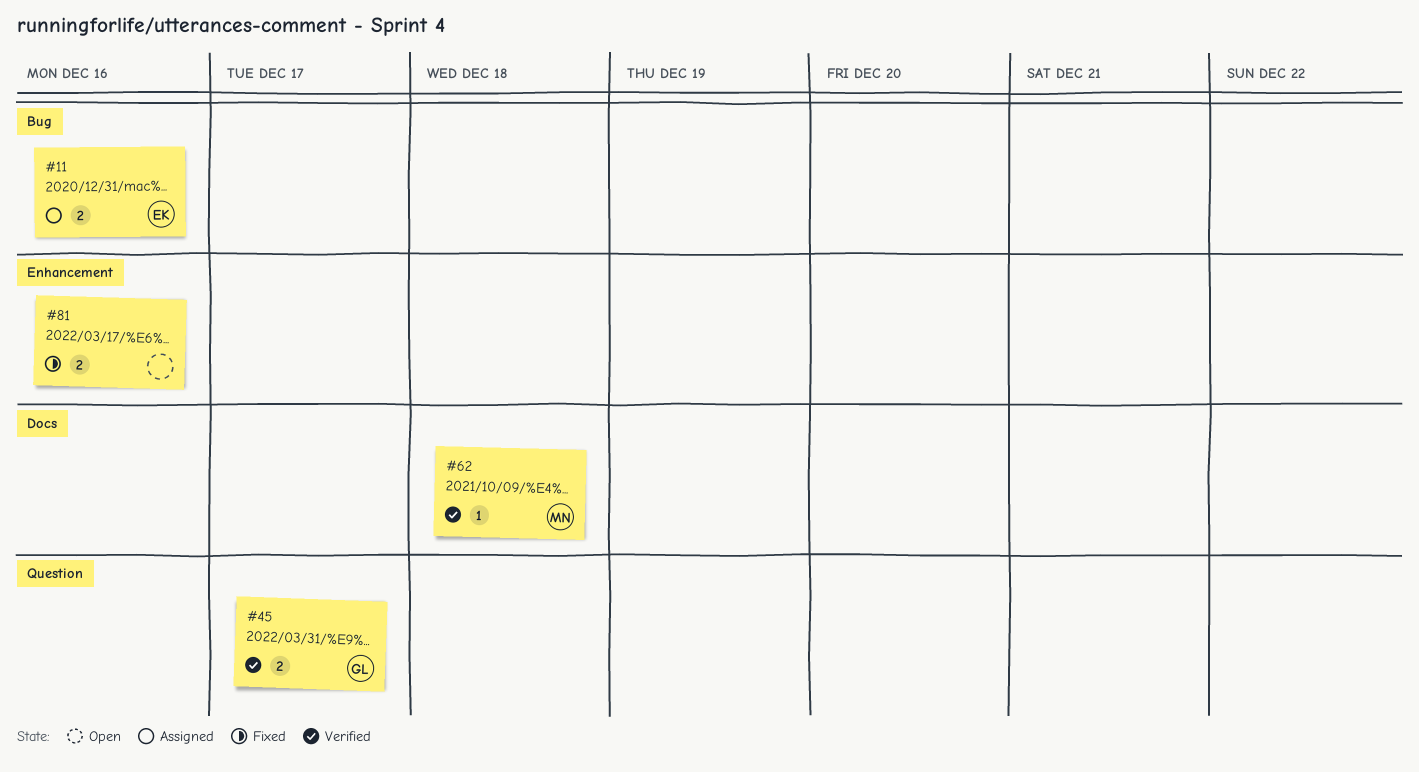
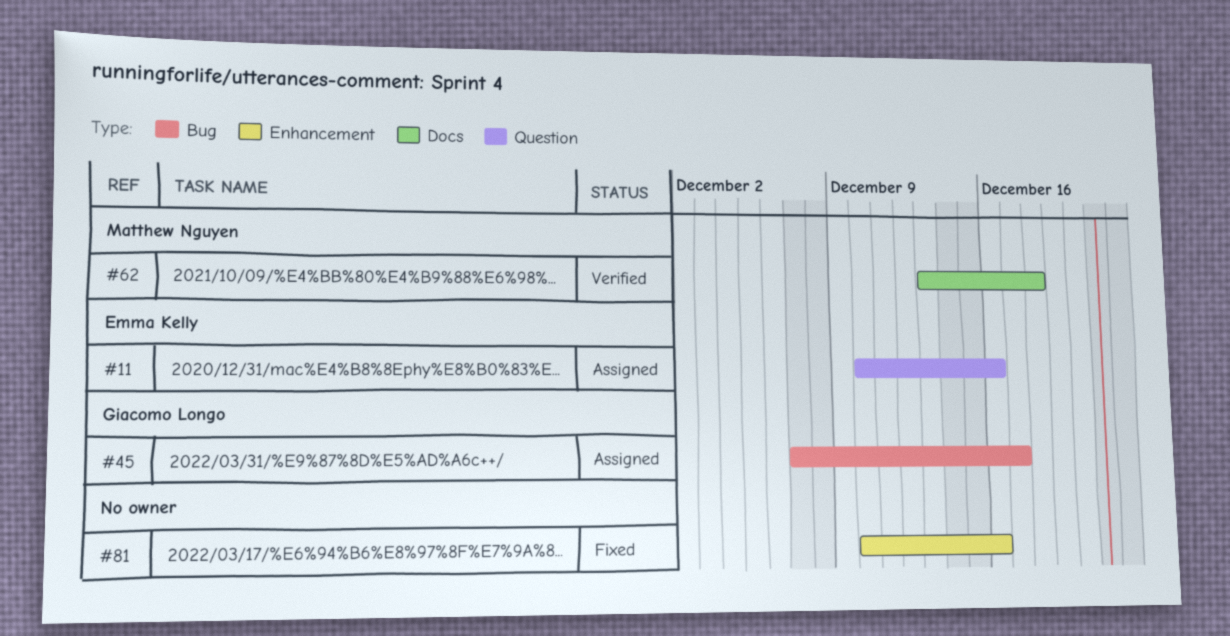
#11, label: Bug -> Question
#45, status: Verified -> Assigned
#45, label: Question -> Bug

